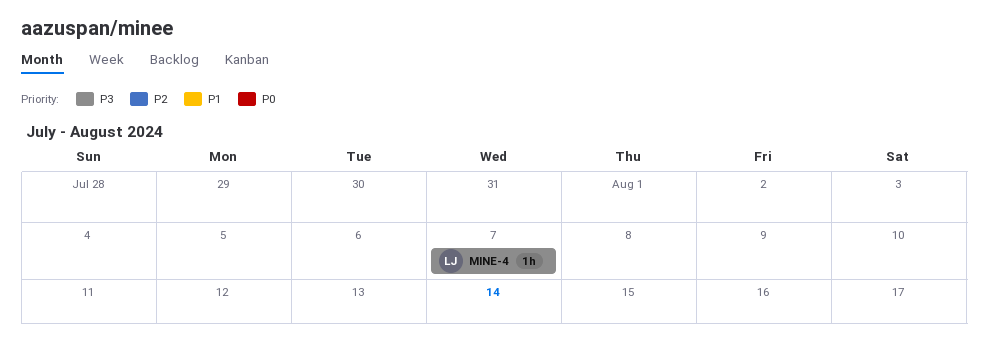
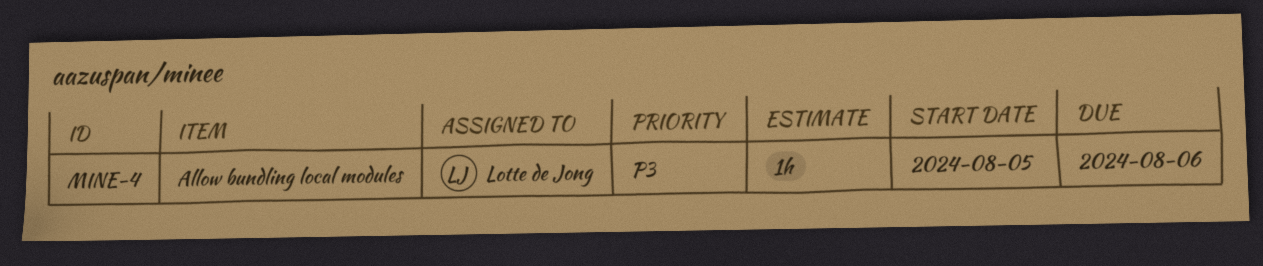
MINE-4, start: Aug 7 -> Aug 5
MINE-4, due: Aug 7 -> Aug 6

